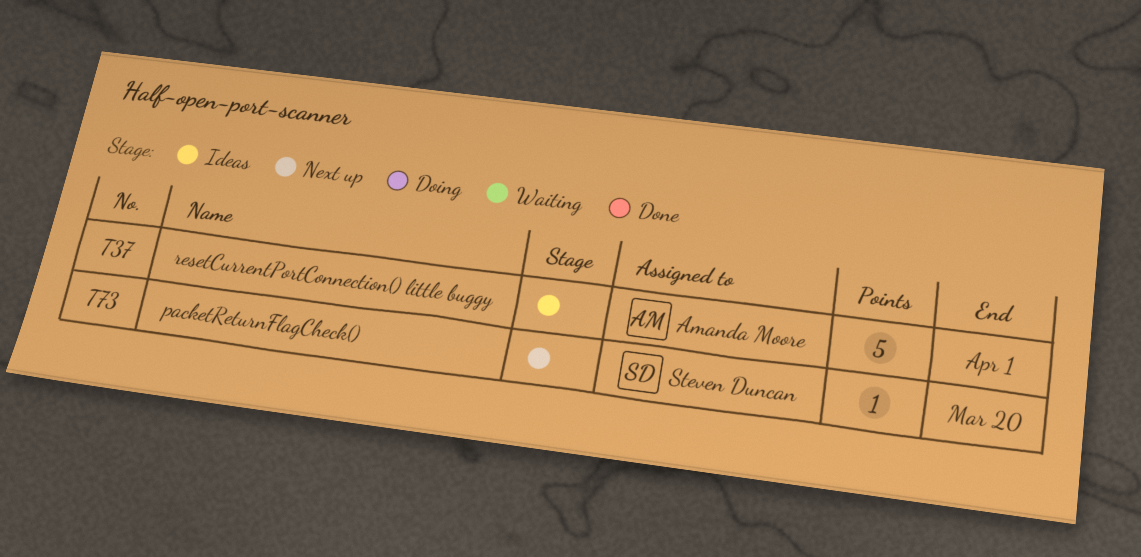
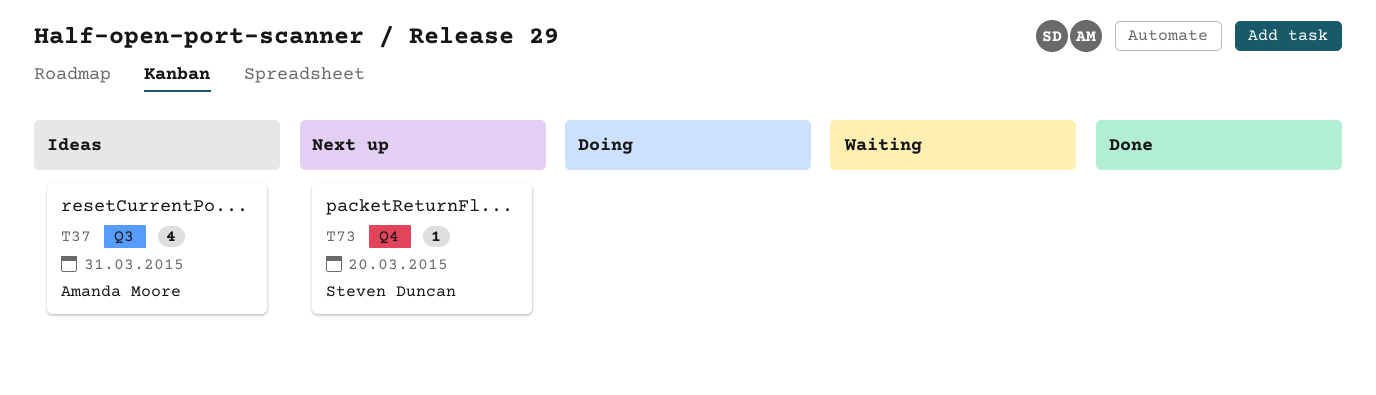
T37, estimate: 5 -> 4
T37, due: Apr 1 -> Mar 31

